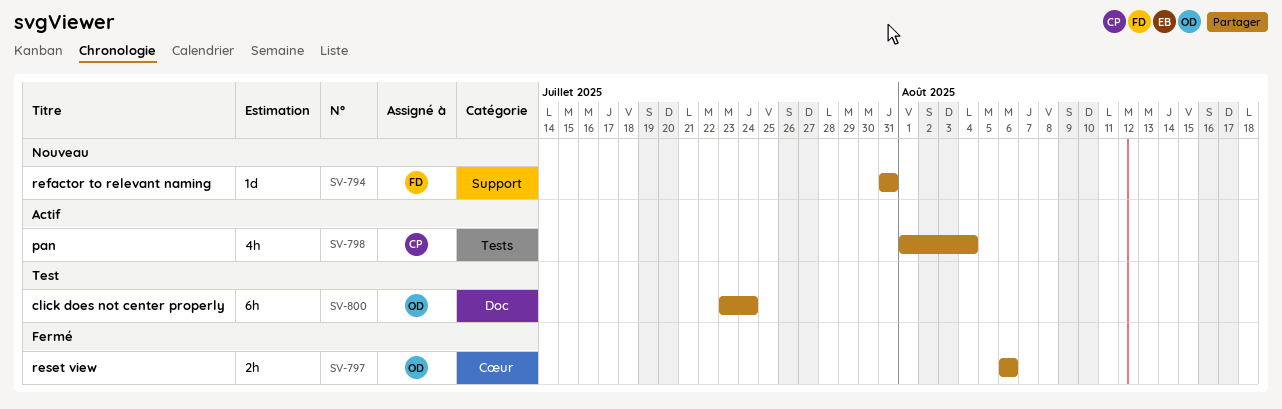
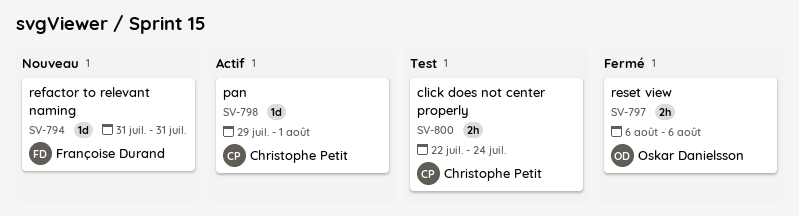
SV-798, estimate: 4h -> 1d
SV-798, start: Aug 1 -> Jul 29
SV-798, due: Aug 4 -> Aug 1
SV-800, owner: Oskar Danielsson -> Christophe Petit
SV-800, estimate: 6h -> 2h
SV-800, start: Jul 23 -> Jul 22

